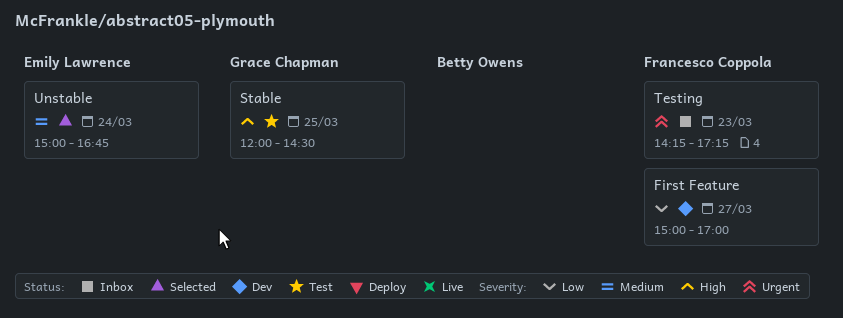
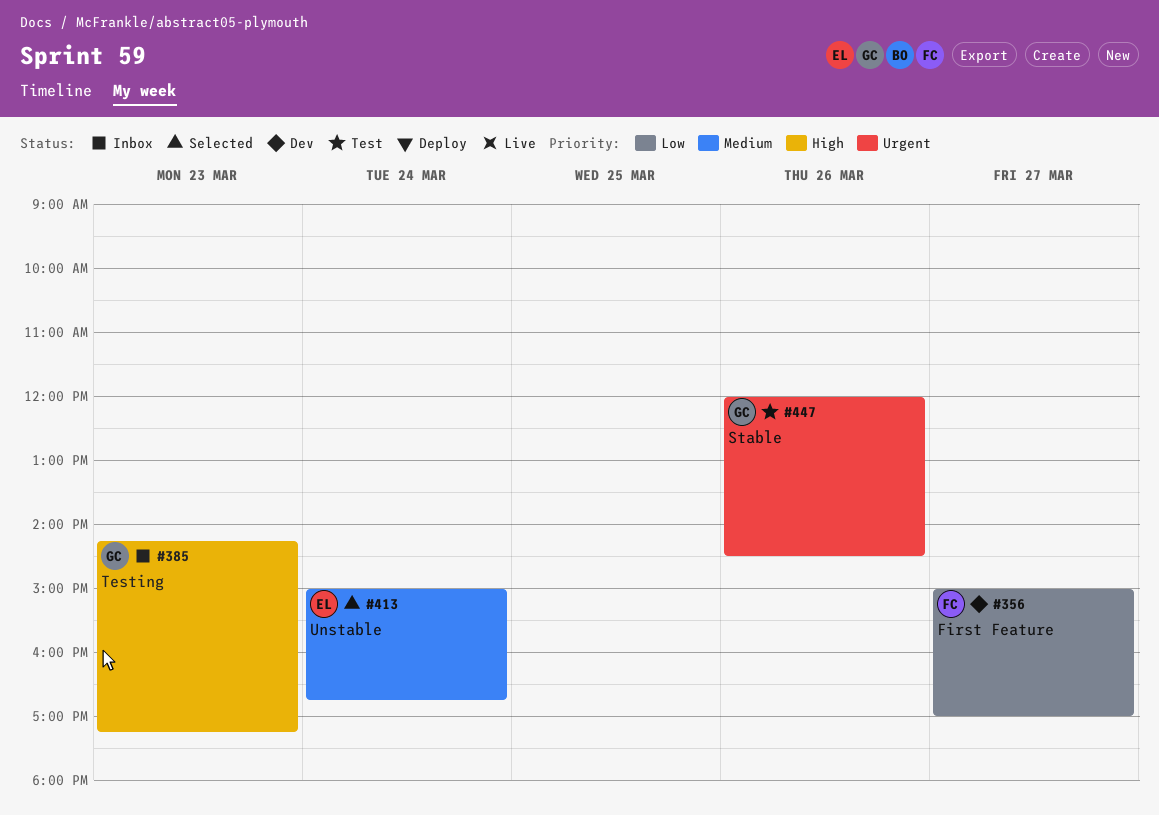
Stable, priority: High -> Urgent
Stable, day: Mar 25 -> Mar 26
Testing, owner: Francesco Coppola -> Grace Chapman
Testing, priority: Urgent -> High

